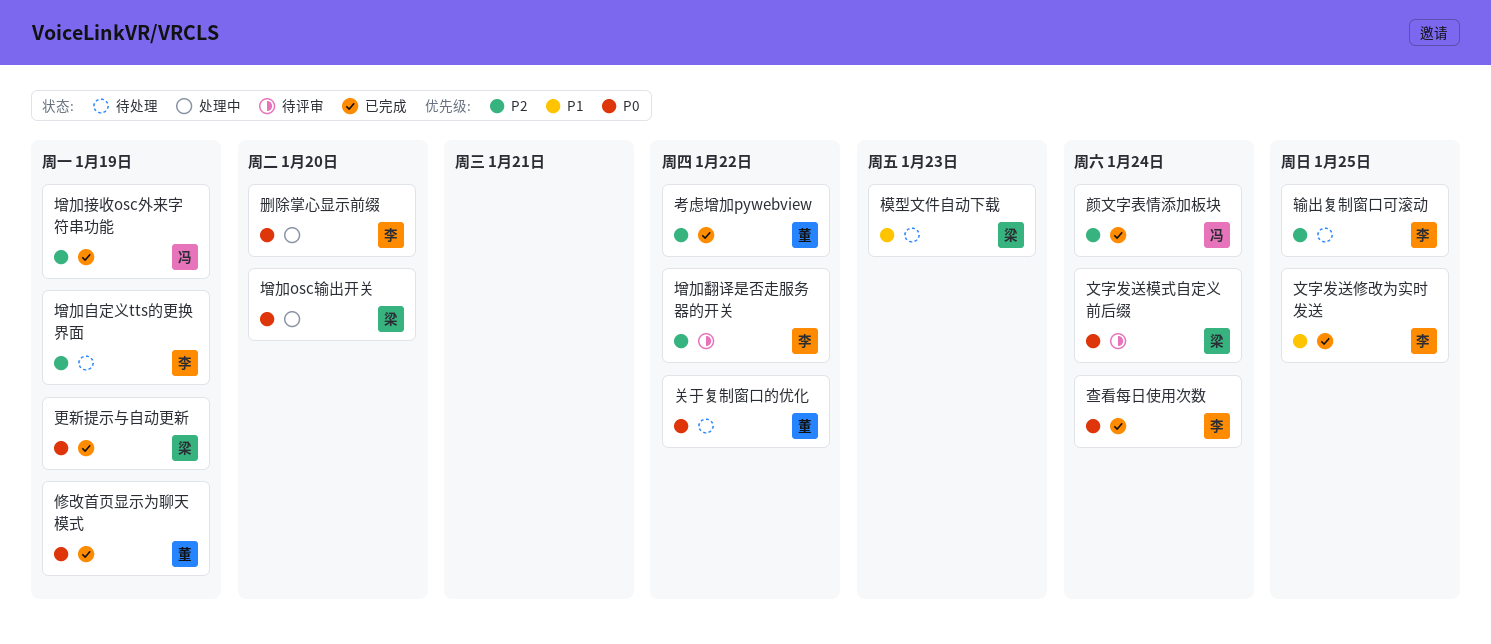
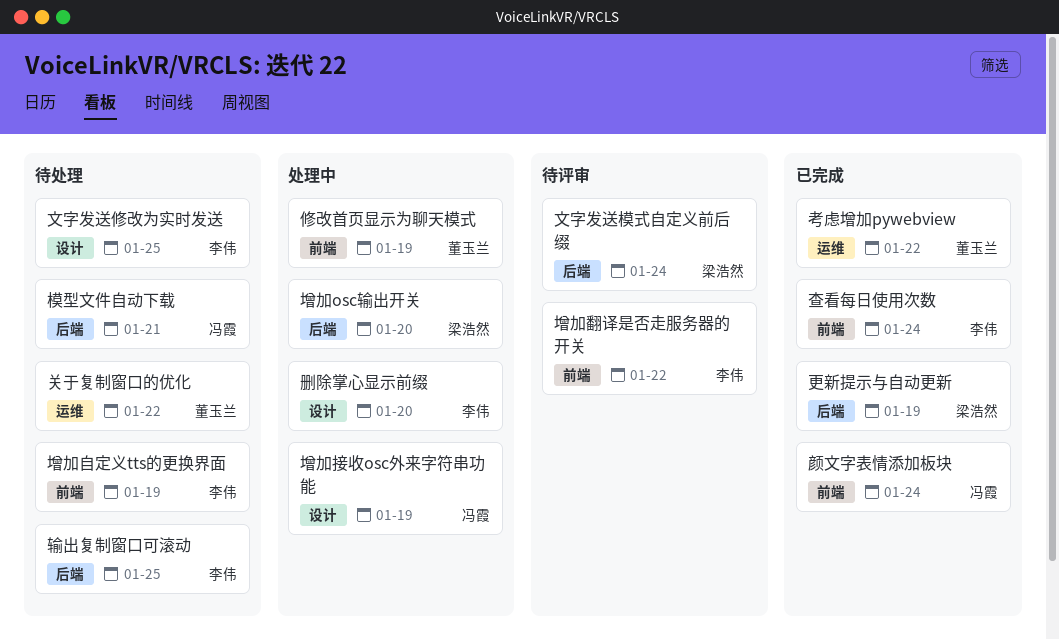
修改首页显示为聊天模式, status: 已完成 -> 处理中
增加接收osc外来字符串功能, status: 已完成 -> 处理中
文字发送修改为实时发送, status: 已完成 -> 待处理
模型文件自动下载, owner: 梁浩然 -> 冯霞
模型文件自动下载, due: Jan 23 -> Jan 21

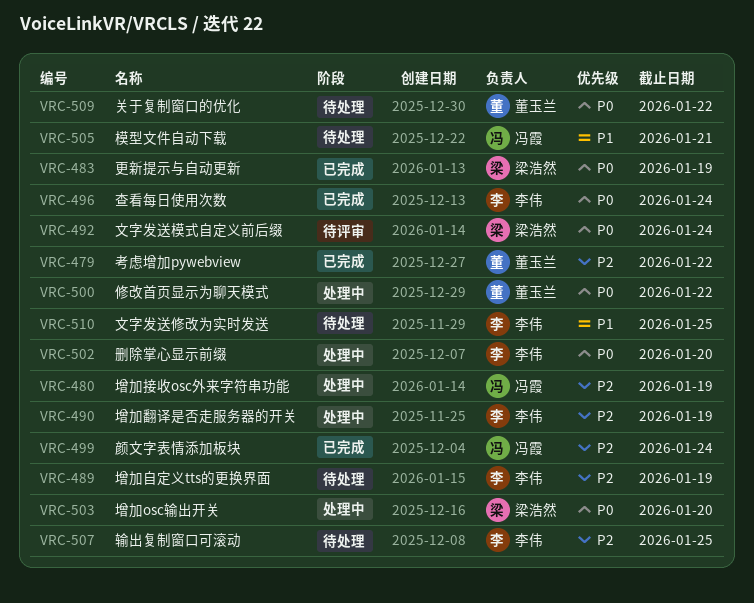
修改首页显示为聊天模式, due: Jan 19 -> Jan 22
增加翻译是否走服务器的开关, status: 待评审 -> 处理中
增加翻译是否走服务器的开关, due: Jan 22 -> Jan 19

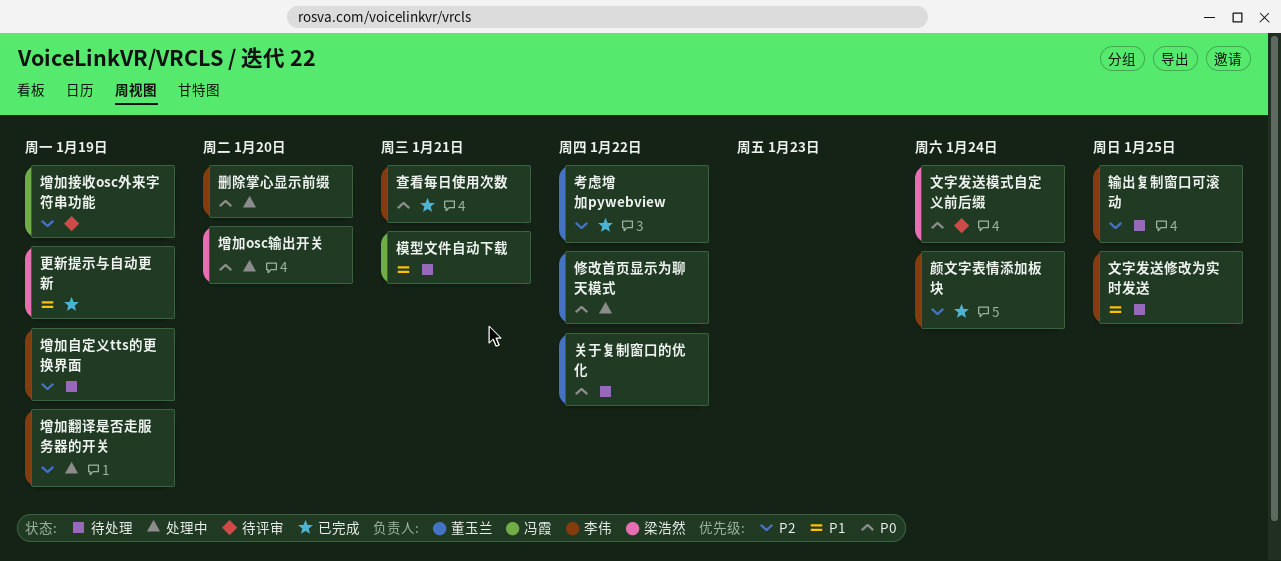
增加接收osc外来字符串功能, status: 处理中 -> 待评审
更新提示与自动更新, priority: P0 -> P1
查看每日使用次数, due: Jan 24 -> Jan 21
颜文字表情添加板块, owner: 冯霞 -> 李伟

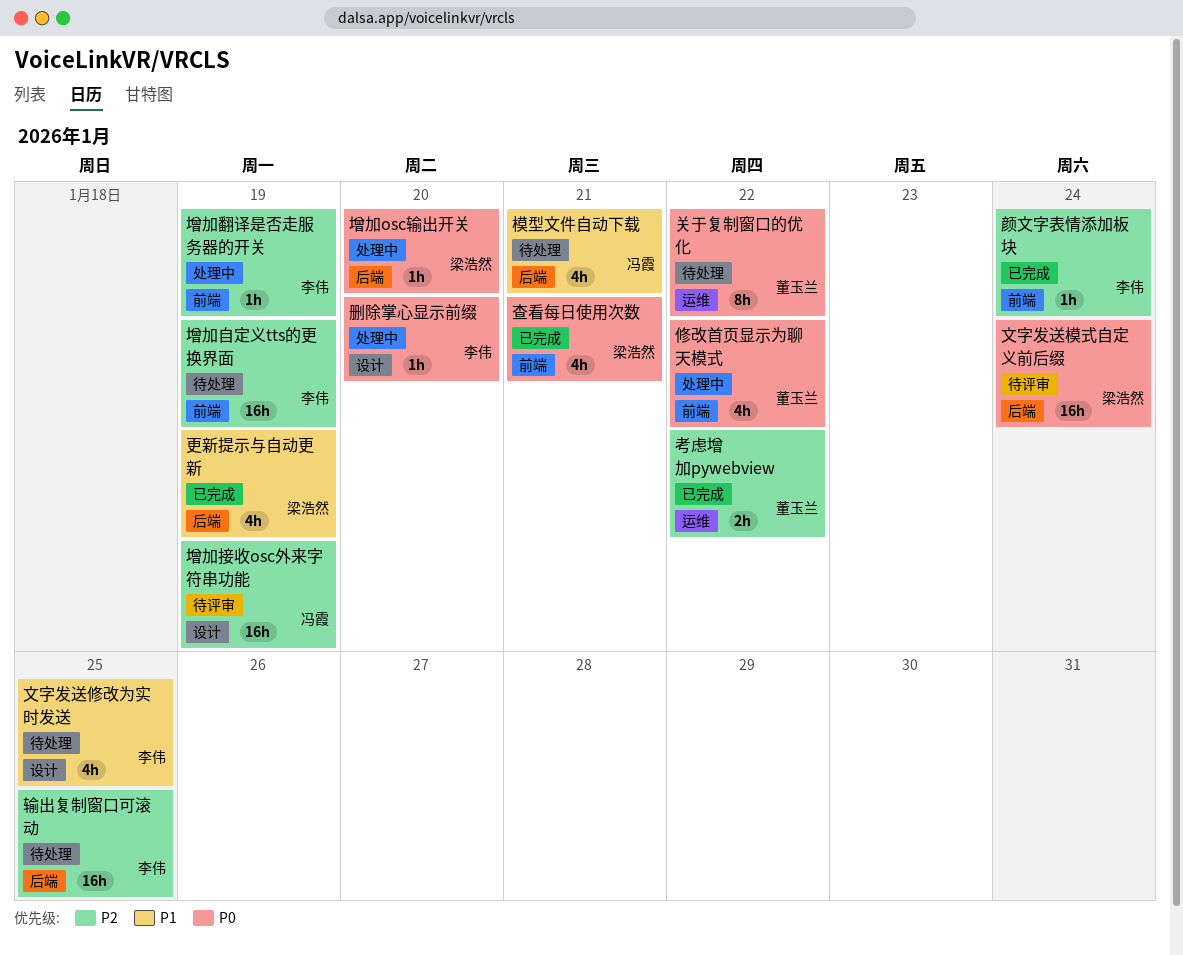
查看每日使用次数, owner: 李伟 -> 梁浩然

